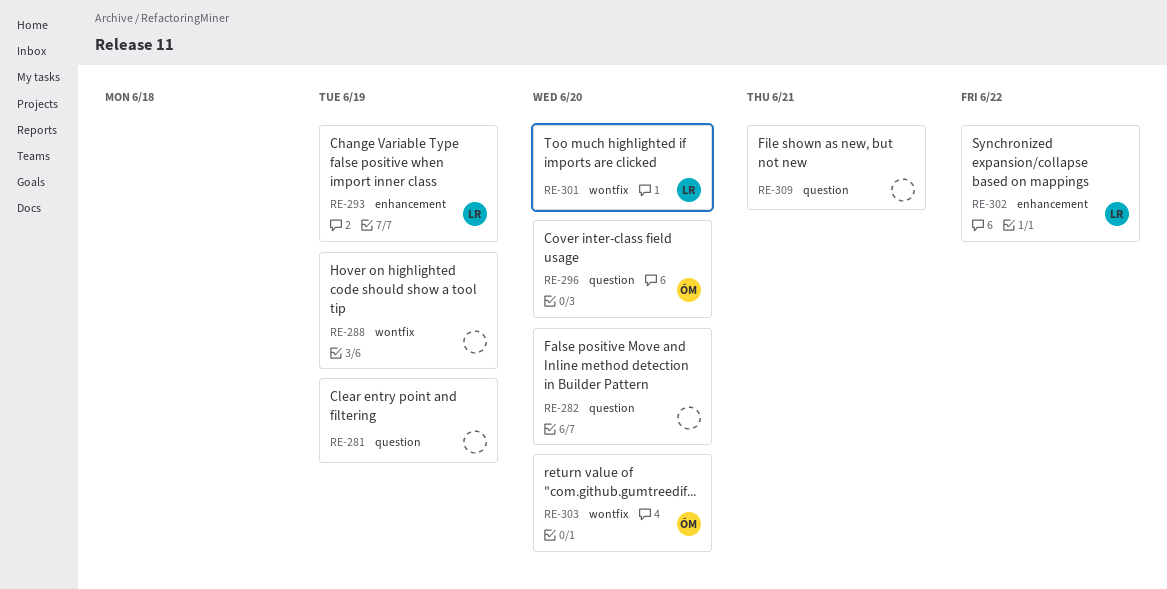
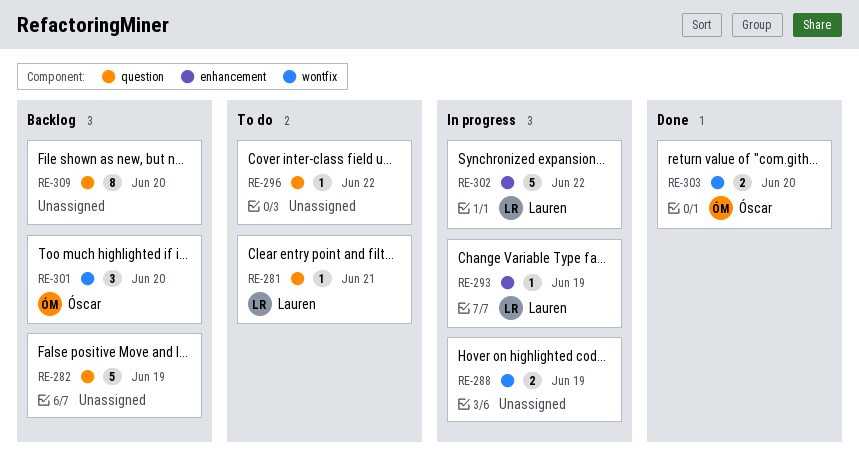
RE-281, owner: none -> Lauren
RE-281, due: Jun 19 -> Jun 21
RE-282, due: Jun 20 -> Jun 19
RE-296, owner: Óscar -> none
RE-296, due: Jun 20 -> Jun 22
RE-301, owner: Lauren -> Óscar
RE-309, due: Jun 21 -> Jun 20

